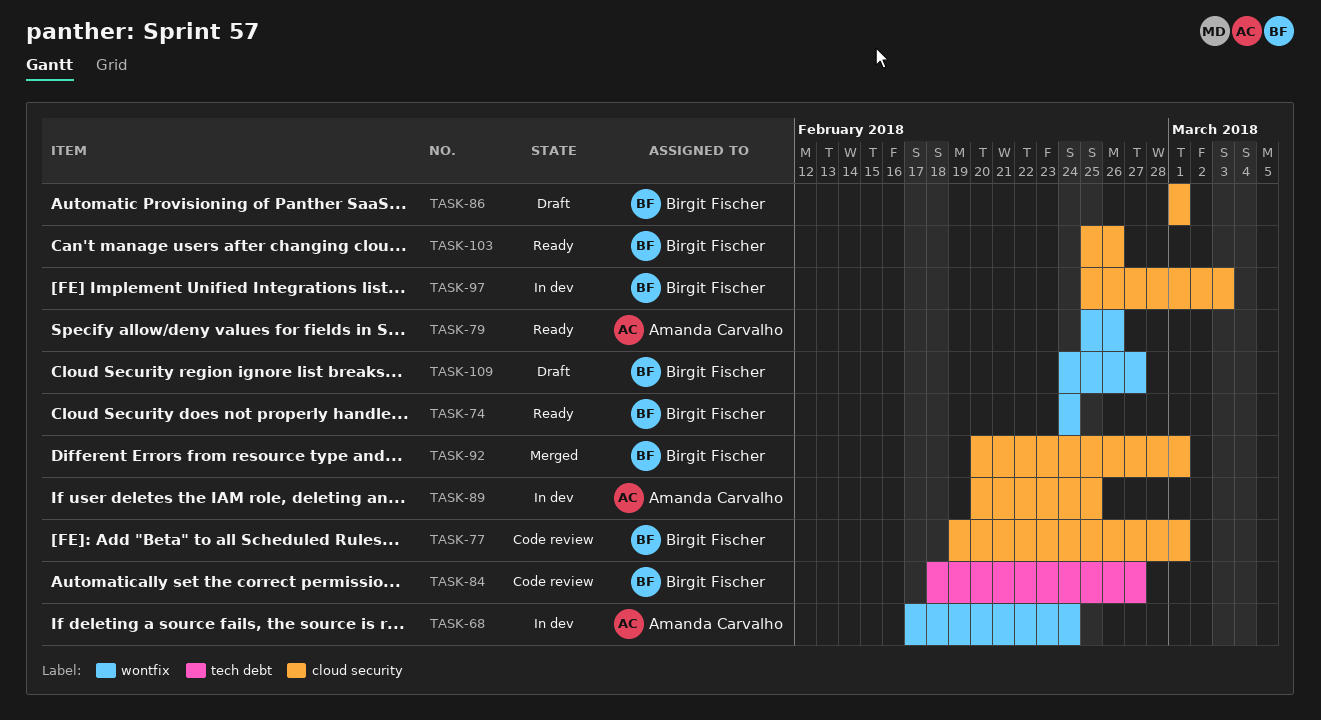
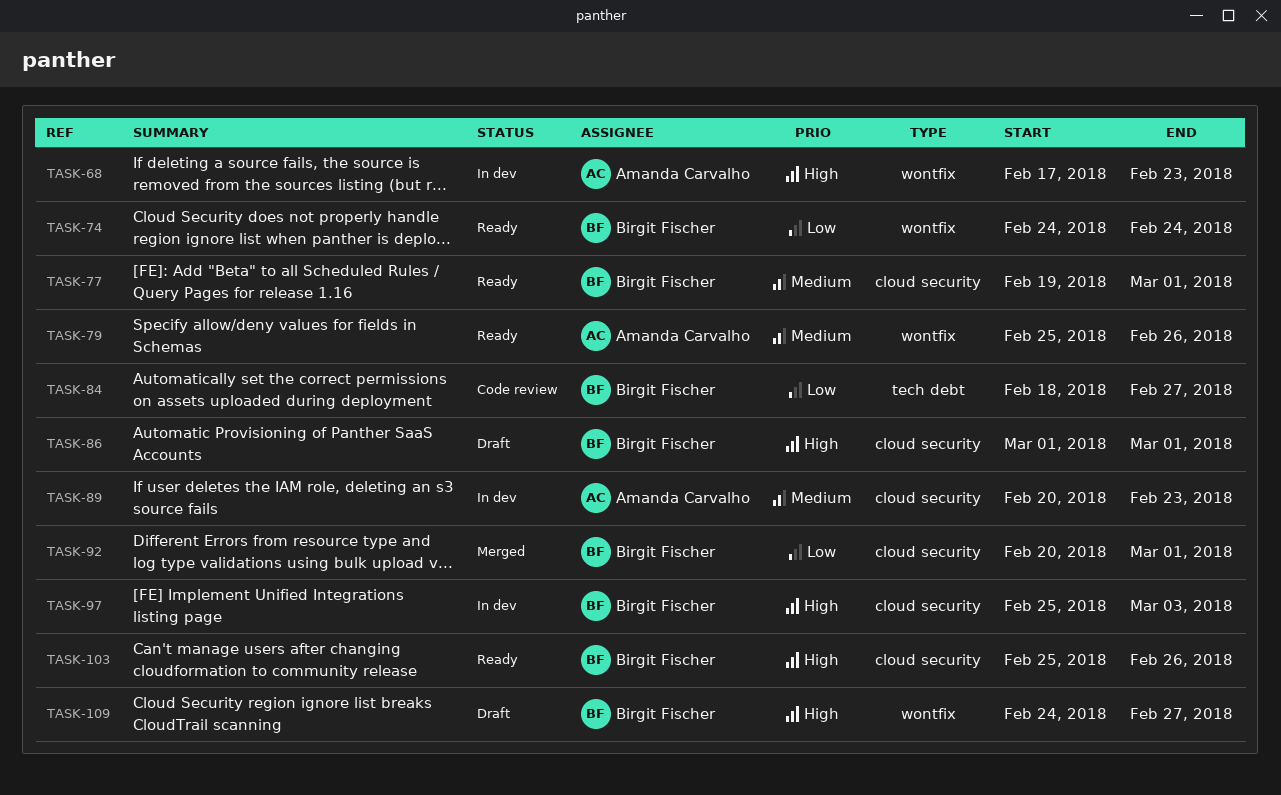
TASK-68, due: Feb 24 -> Feb 23
TASK-77, status: Code review -> Ready
TASK-89, due: Feb 25 -> Feb 23

